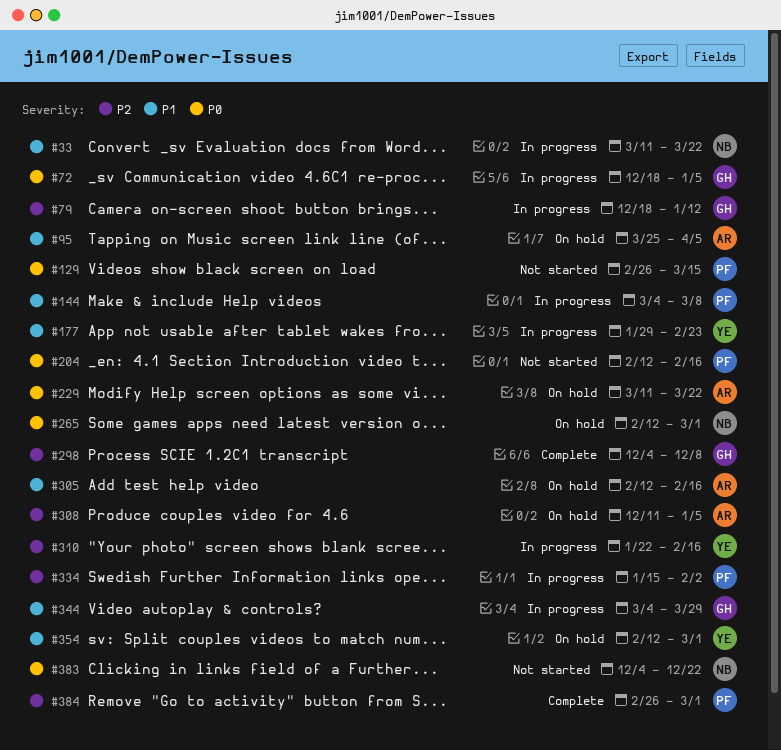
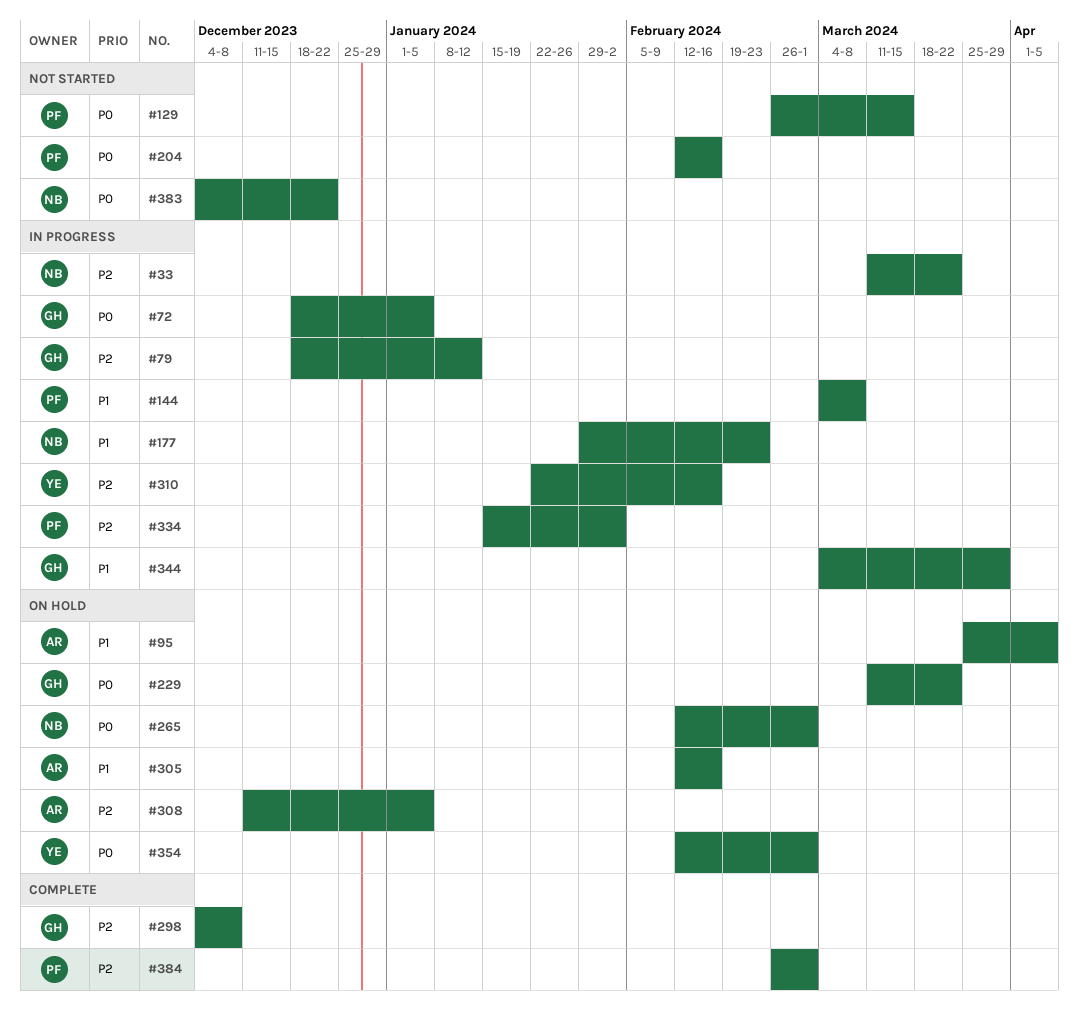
#33, priority: P1 -> P2
#177, owner: YE -> NB
#229, owner: AR -> GH
#354, priority: P1 -> P0

